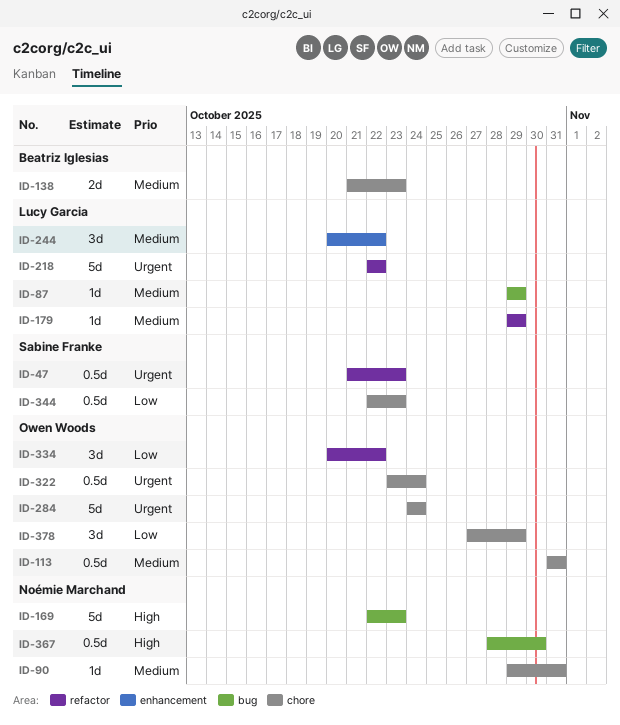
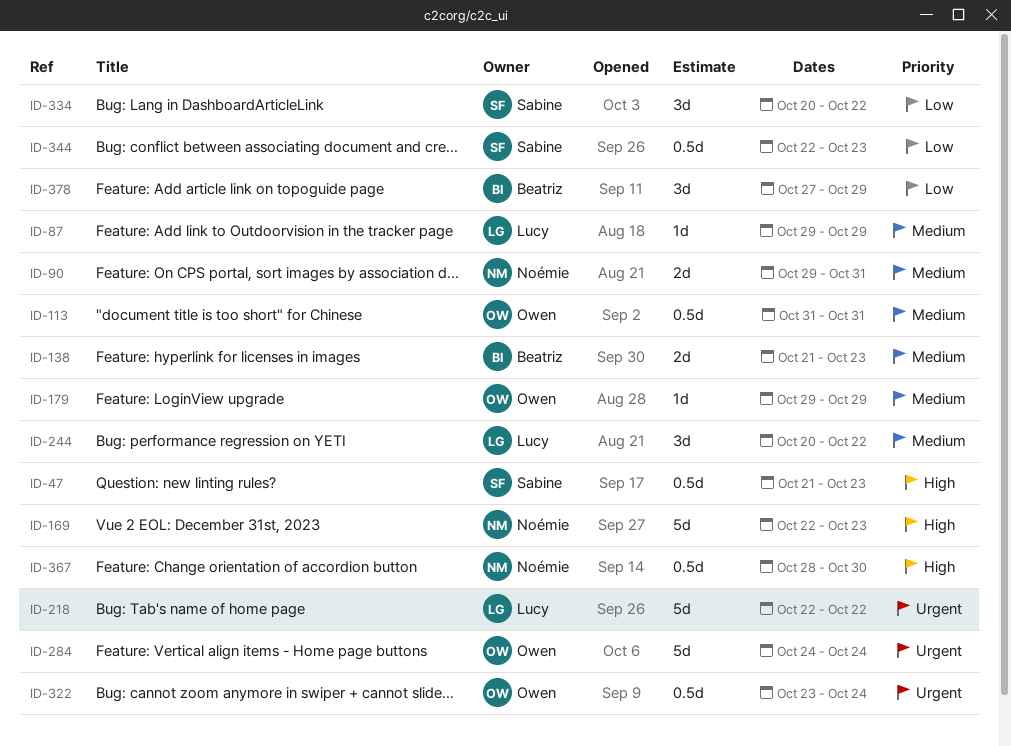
ID-47, priority: Urgent -> High
ID-90, estimate: 1d -> 2d
ID-179, owner: Lucy Garcia -> Owen Woods
ID-334, owner: Owen Woods -> Sabine Franke
ID-378, owner: Owen Woods -> Beatriz Iglesias

